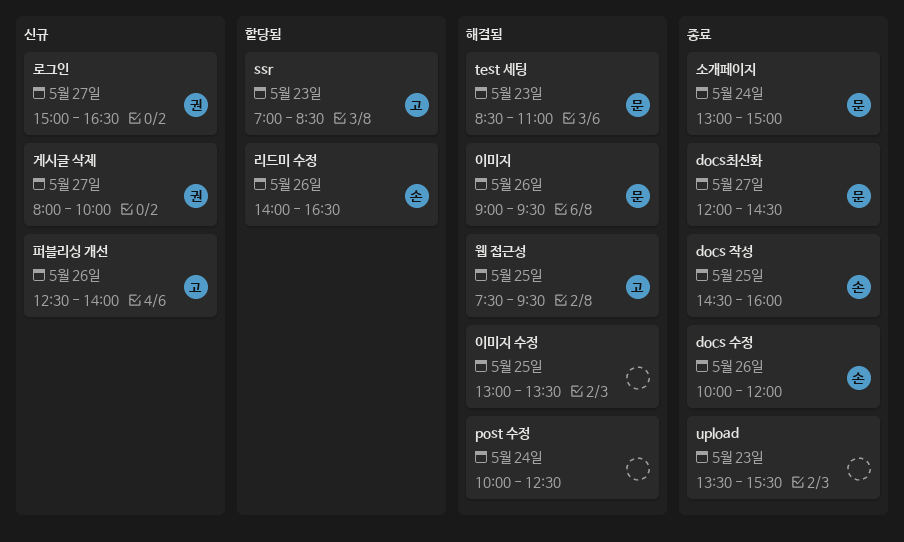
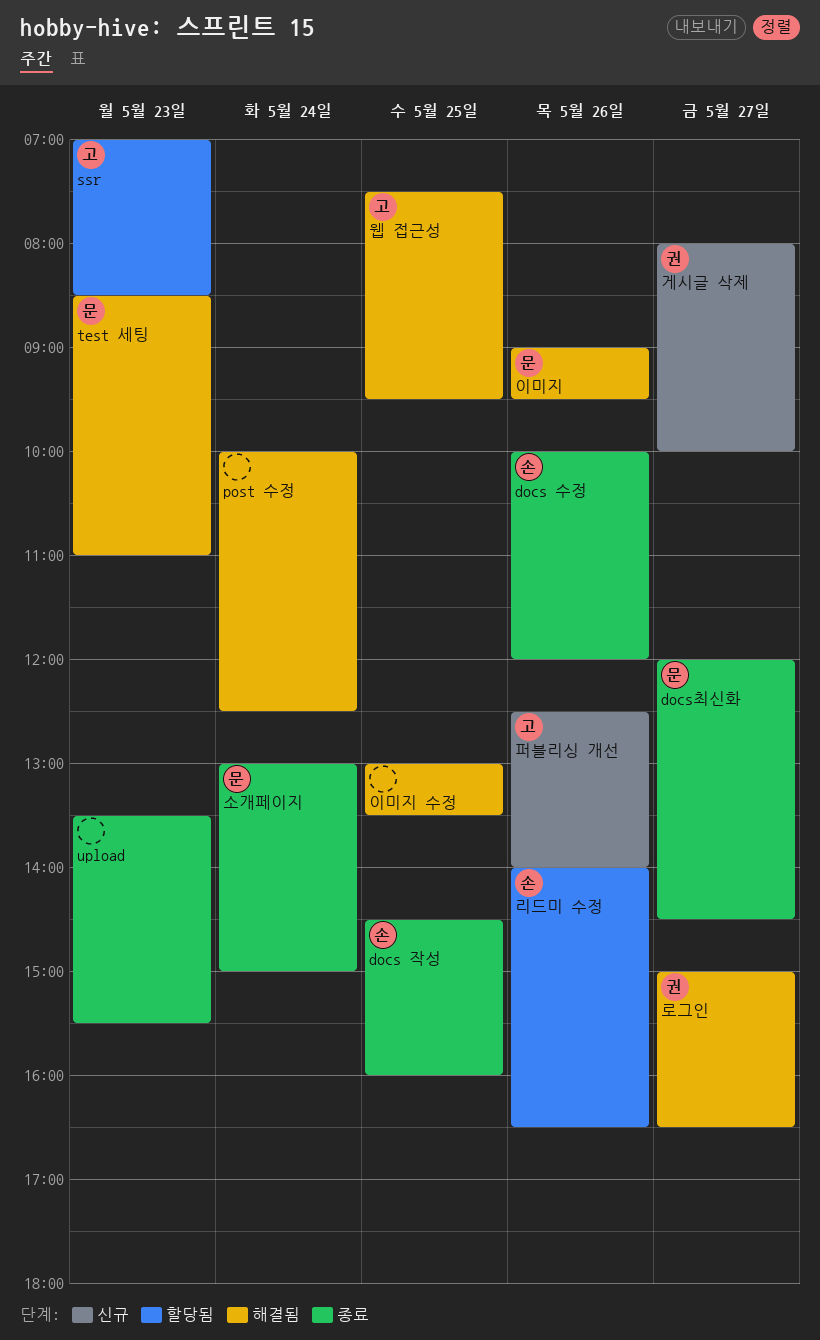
로그인, status: 신규 -> 해결됨

